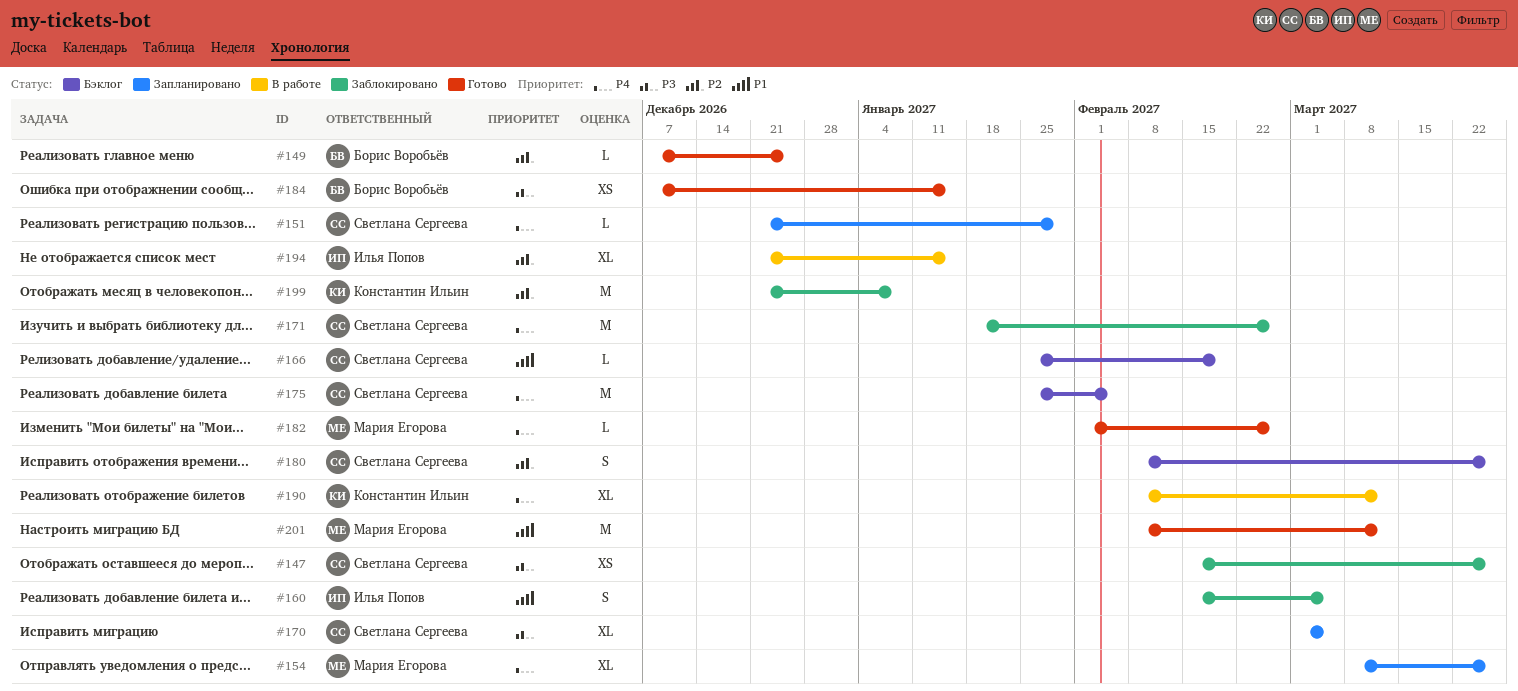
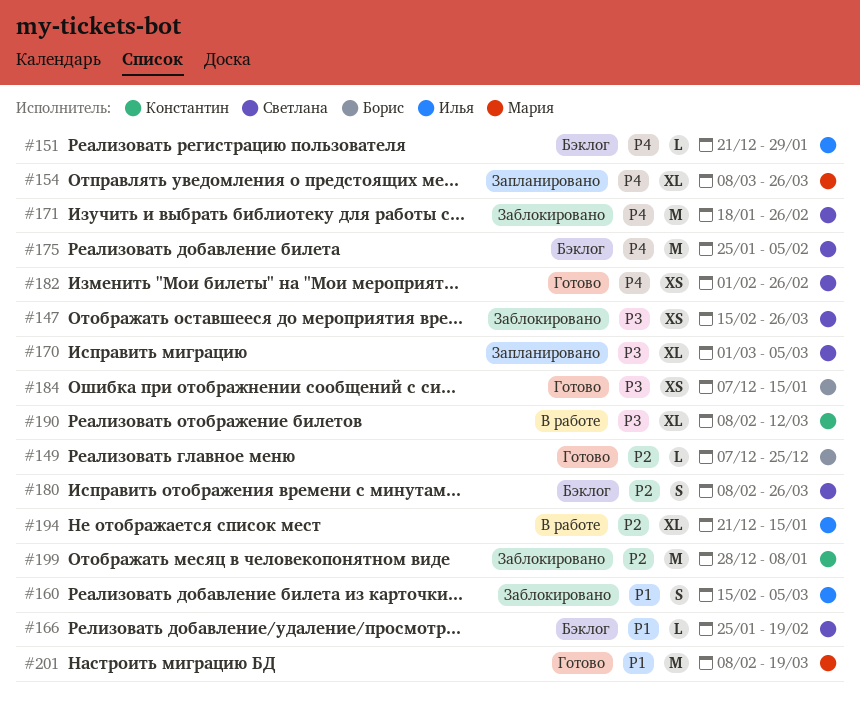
#151, status: Запланировано -> Бэклог
#151, owner: Светлана Сергеева -> Илья Попов
#182, owner: Мария Егорова -> Светлана Сергеева
#182, estimate: L -> XS
#190, priority: P4 -> P3
#199, start: Dec 21 -> Dec 28
#201, due: Mar 12 -> Mar 19

